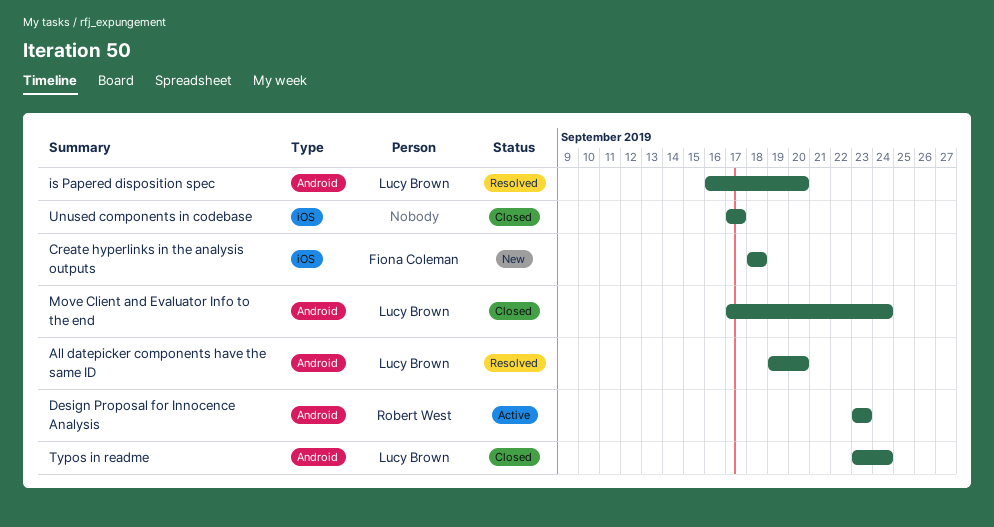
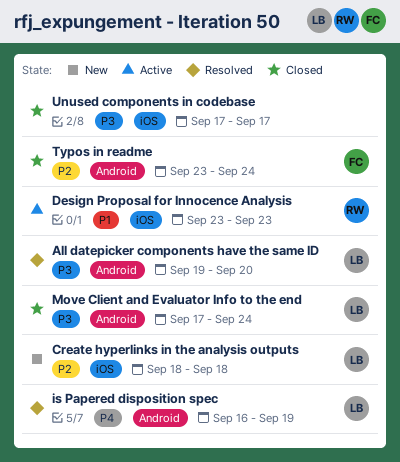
Create hyperlinks in the analysis outputs, owner: Fiona Coleman -> Lucy Brown
Design Proposal for Innocence Analysis, label: Android -> iOS
is Papered disposition spec, due: Sep 20 -> Sep 19
Typos in readme, owner: Lucy Brown -> Fiona Coleman

